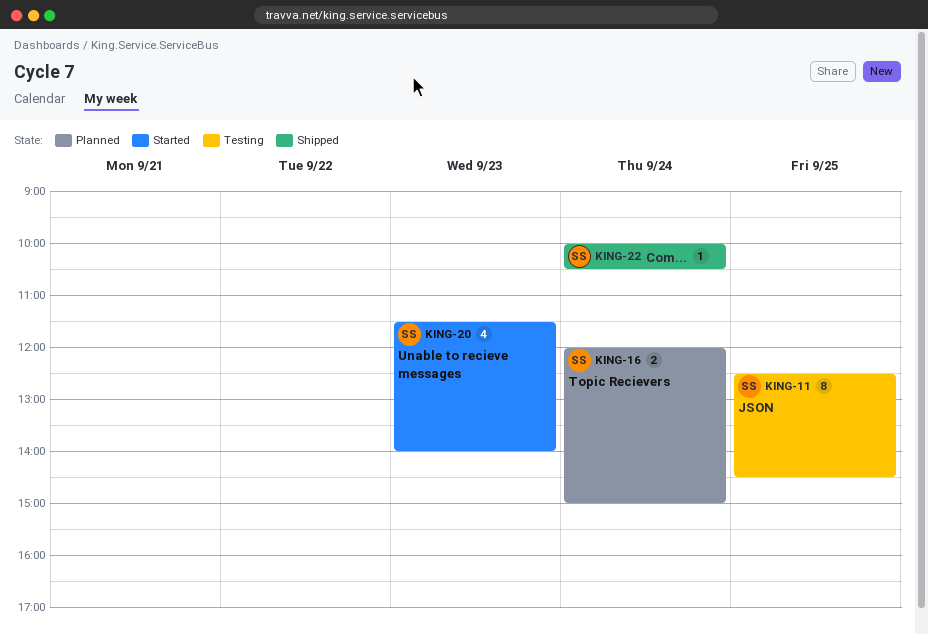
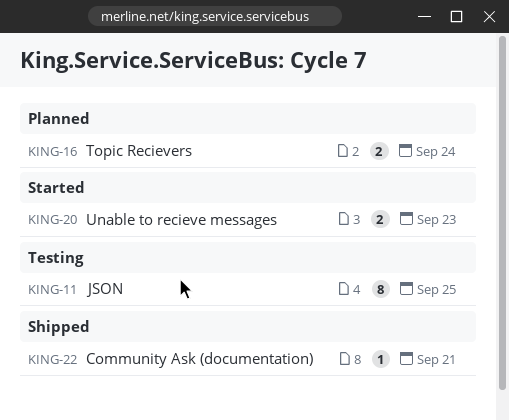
KING-20, estimate: 4 -> 2
KING-22, day: Sep 24 -> Sep 21

